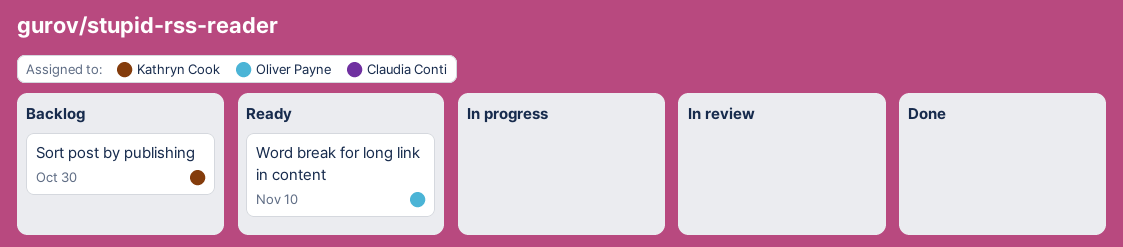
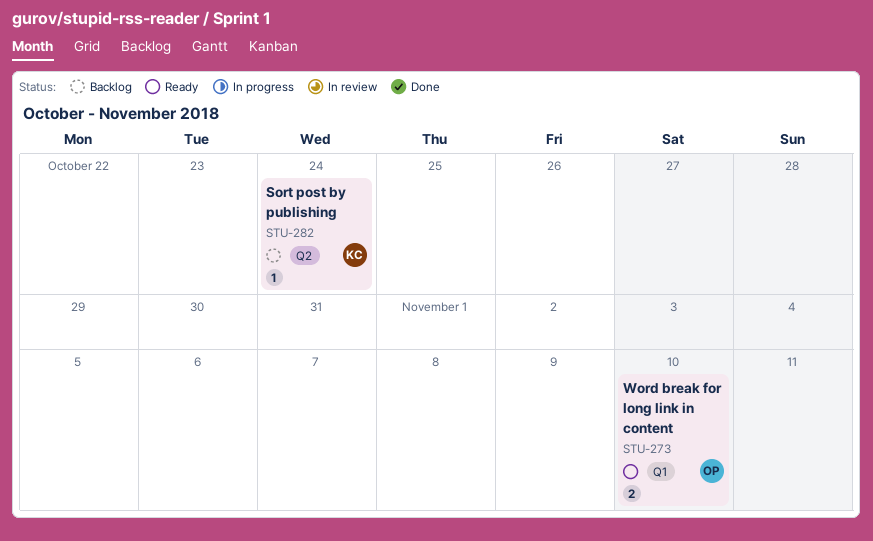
Sort post by publishing, due: Oct 30 -> Oct 24

